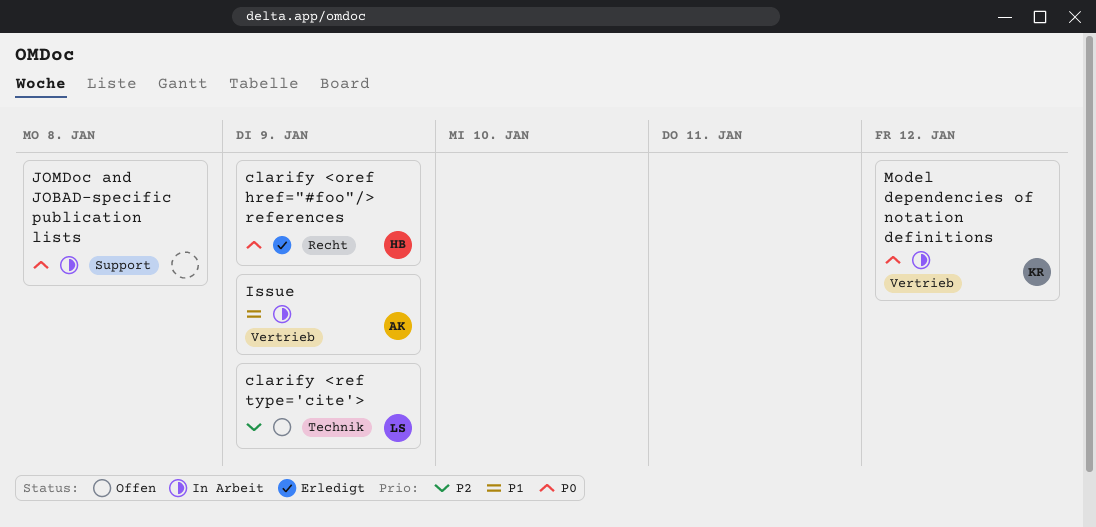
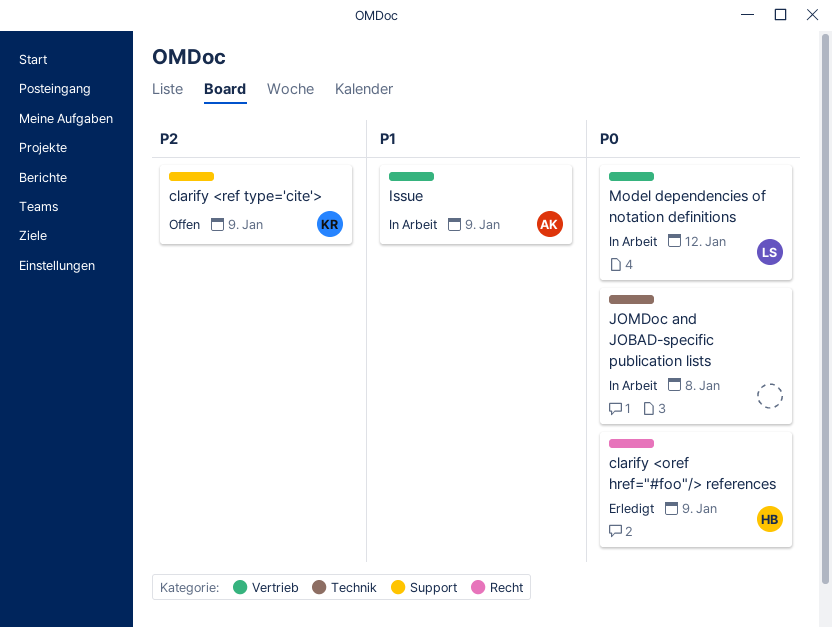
clarify <ref type='cite'>, owner: LS -> KR
clarify <ref type='cite'>, label: Technik -> Support
JOMDoc and JOBAD-specific publication lists, label: Support -> Technik
Model dependencies of notation definitions, owner: KR -> LS

